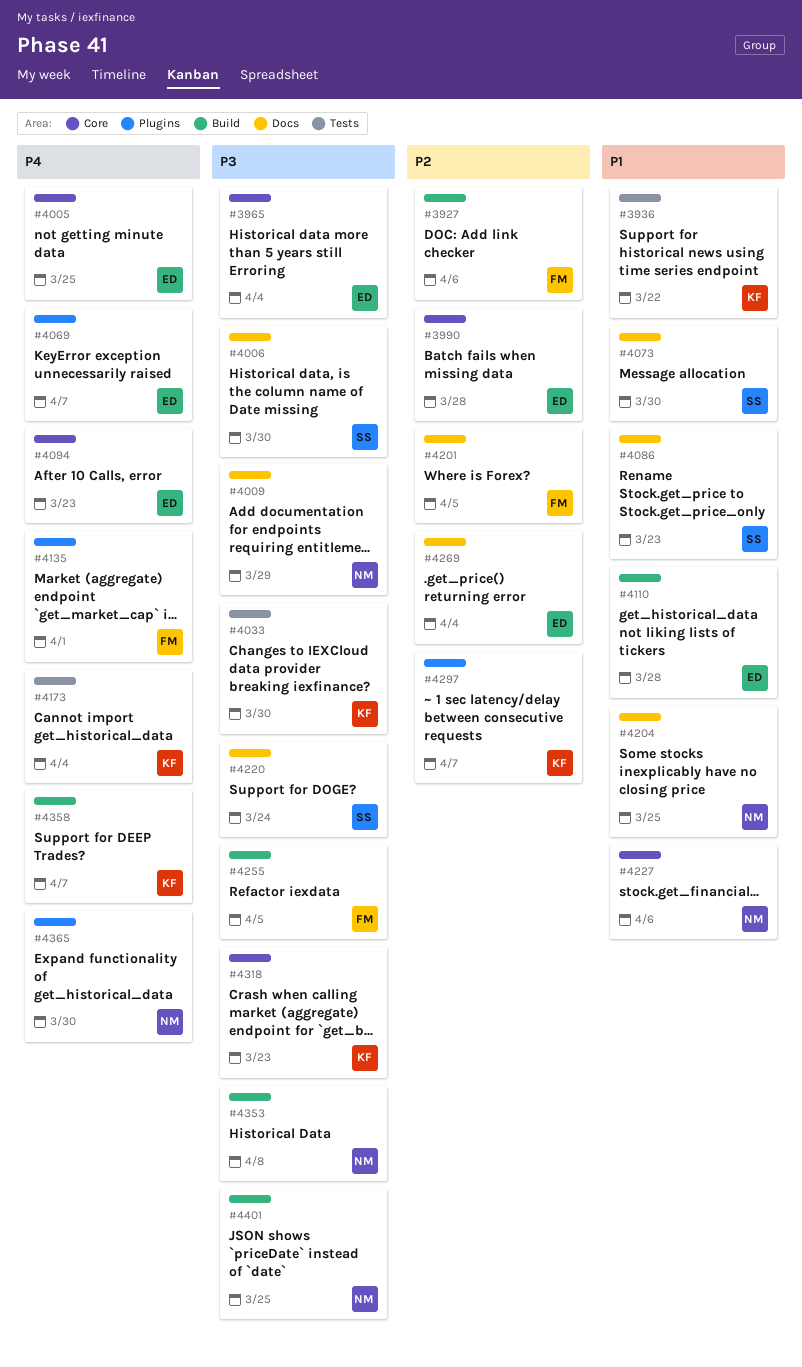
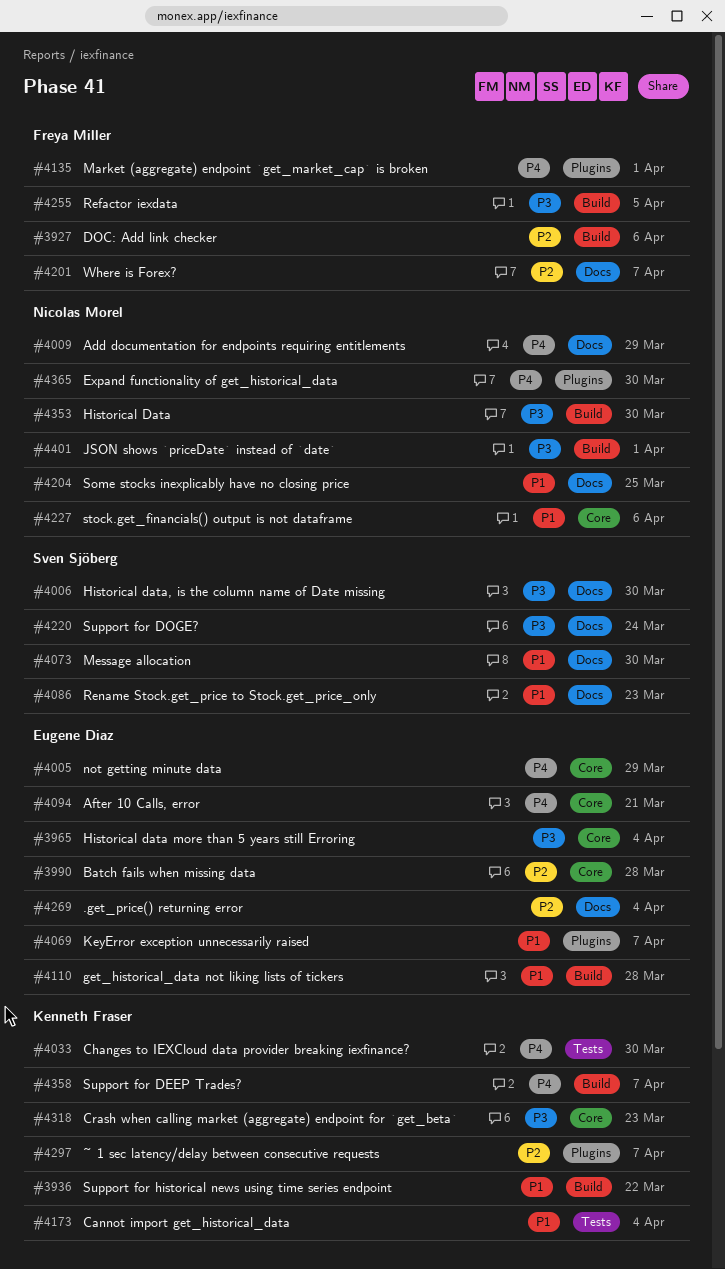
#3936, label: Tests -> Build
#4005, due: Mar 25 -> Mar 29
#4009, priority: P3 -> P4
#4033, priority: P3 -> P4
#4069, priority: P4 -> P1
#4094, due: Mar 23 -> Mar 21
#4173, priority: P4 -> P1
#4201, due: Apr 5 -> Apr 7
#4353, due: Apr 8 -> Mar 30
#4401, due: Mar 25 -> Apr 1

